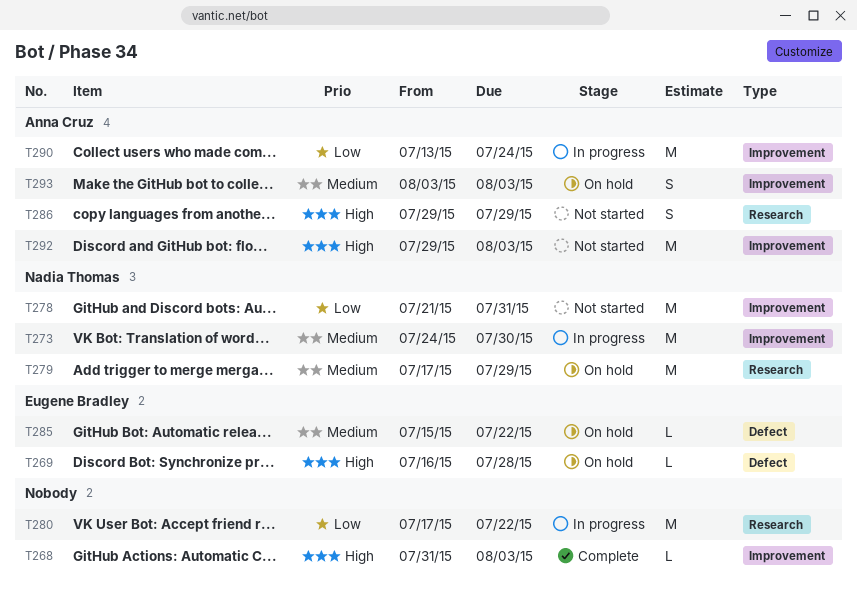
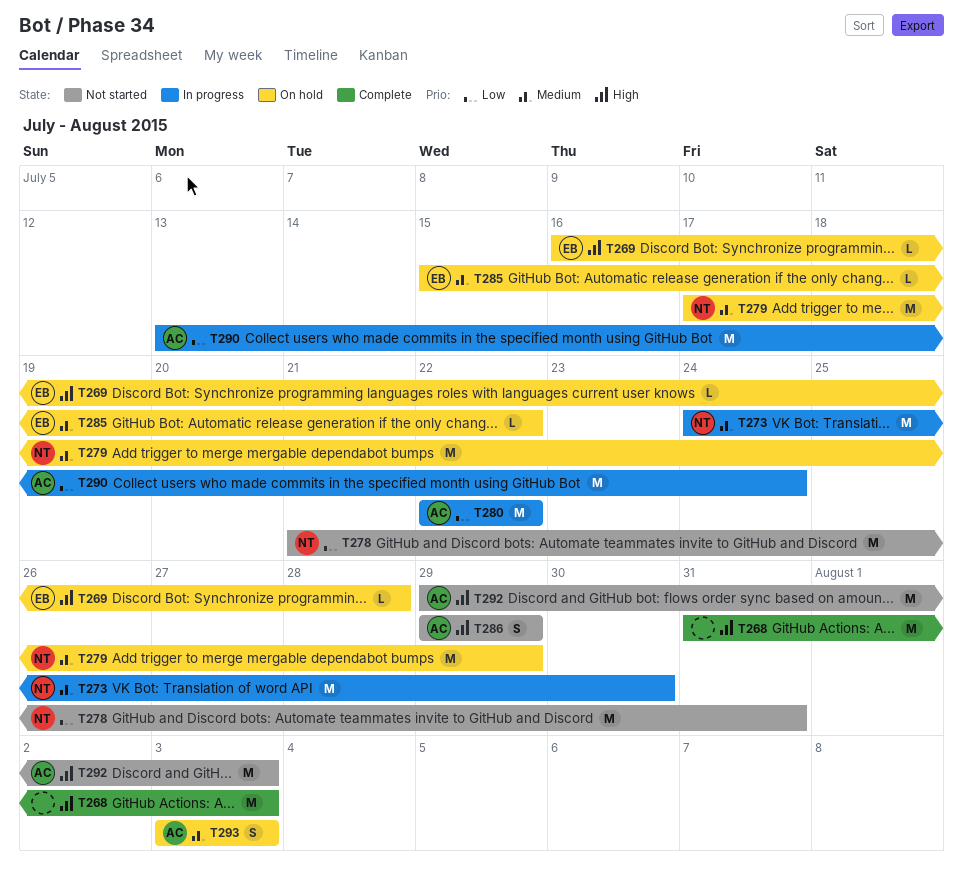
T268, estimate: L -> M
T280, owner: none -> Anna Cruz
T280, start: Jul 17 -> Jul 22

